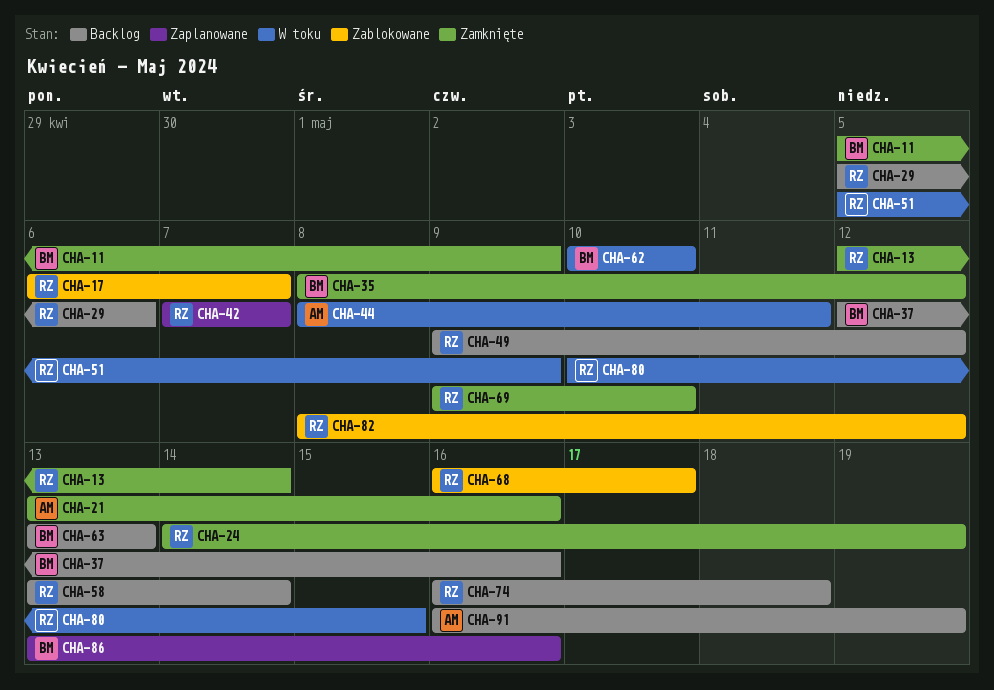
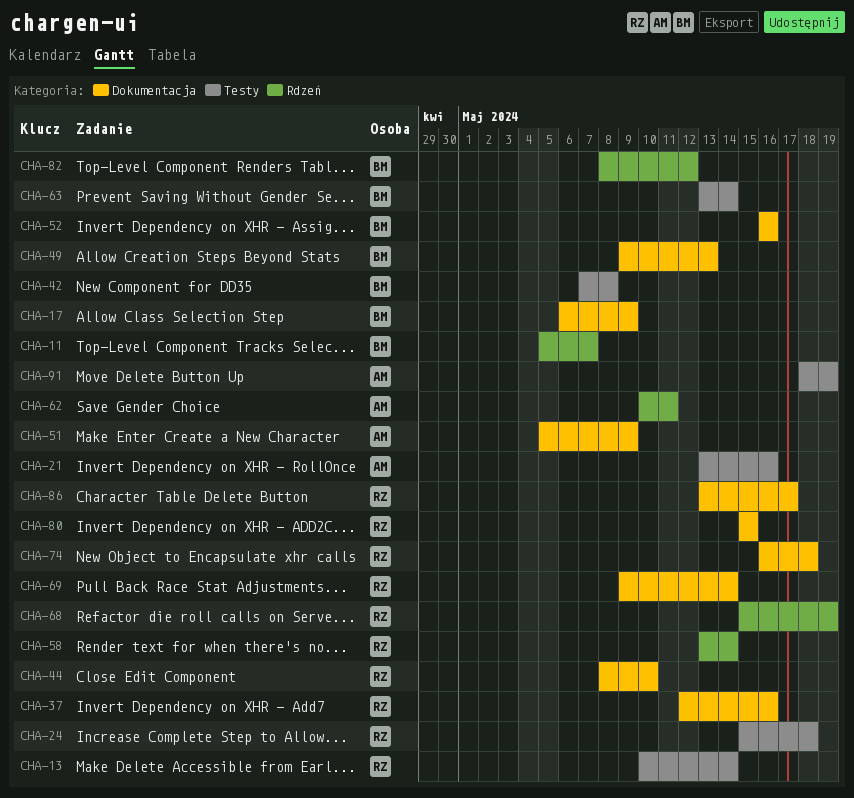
CHA-11, due: May 9 -> May 7
CHA-13, start: May 12 -> May 10
CHA-17, owner: RZ -> BM
CHA-17, due: May 7 -> May 9
CHA-24, start: May 14 -> May 15
CHA-24, due: May 19 -> May 18
CHA-29: present -> none
CHA-35: present -> none
CHA-37, owner: BM -> RZ
CHA-42, owner: RZ -> BM
CHA-42, due: May 7 -> May 8
CHA-44, owner: AM -> RZ
CHA-44, due: May 11 -> May 10
CHA-49, owner: RZ -> BM
CHA-49, due: May 12 -> May 13
CHA-51, owner: RZ -> AM
CHA-52: none -> present
CHA-62, owner: BM -> AM
CHA-62, due: May 10 -> May 11
CHA-63, due: May 13 -> May 14
CHA-68, start: May 16 -> May 15
CHA-68, due: May 17 -> May 19
CHA-69, due: May 10 -> May 14
CHA-80, start: May 10 -> May 15
CHA-82, owner: RZ -> BM
CHA-86, owner: BM -> RZ
CHA-86, due: May 16 -> May 17
CHA-91, start: May 16 -> May 18

